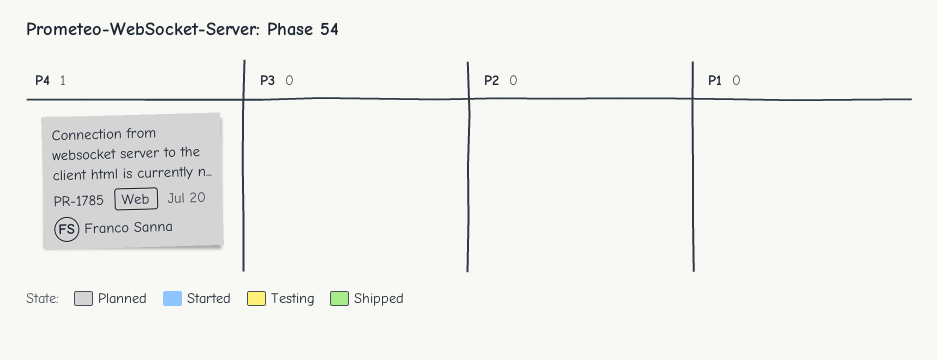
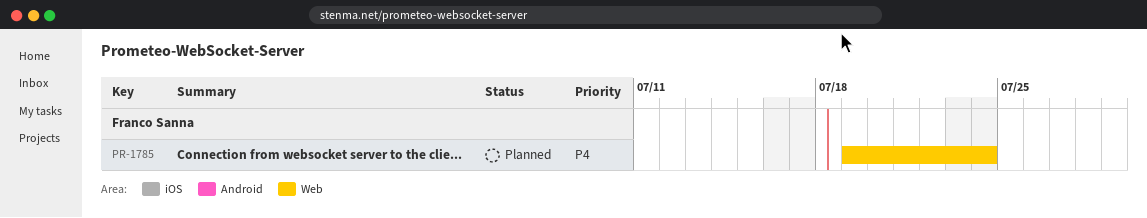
PR-1785, due: Jul 20 -> Jul 24

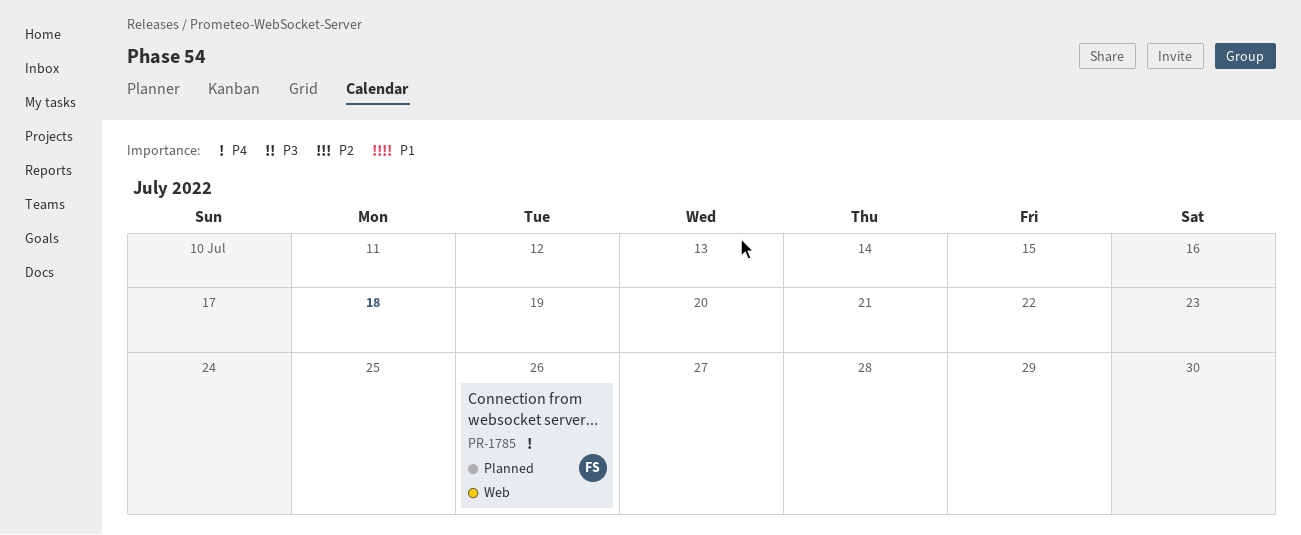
PR-1785, due: Jul 24 -> Jul 26

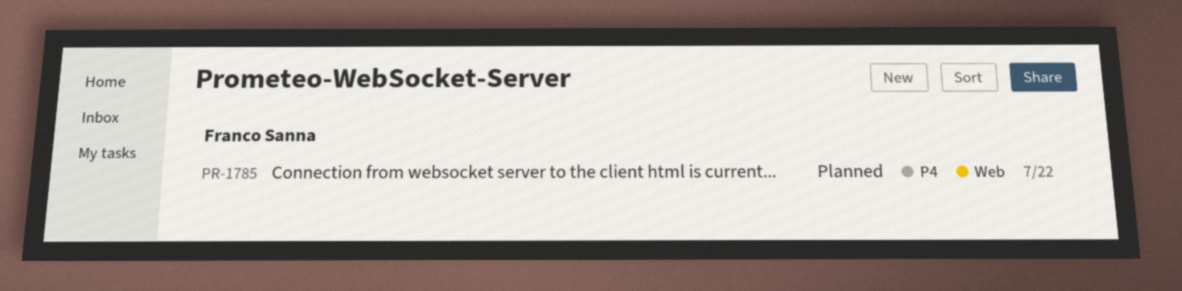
PR-1785, due: Jul 26 -> Jul 22

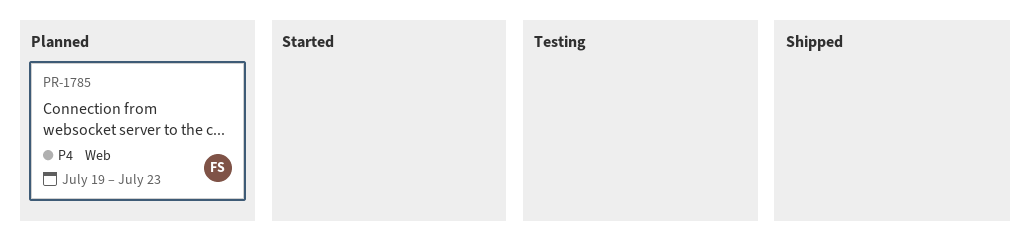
PR-1785, due: Jul 22 -> Jul 23

